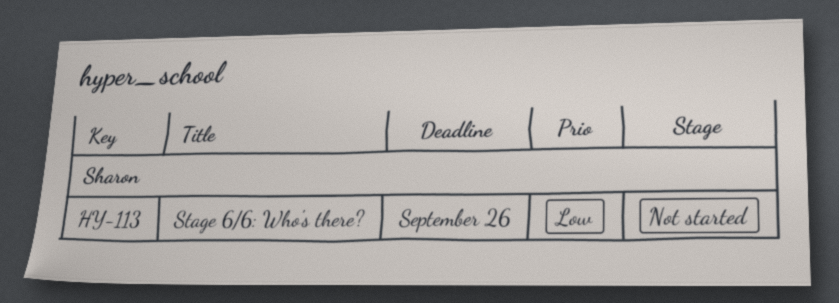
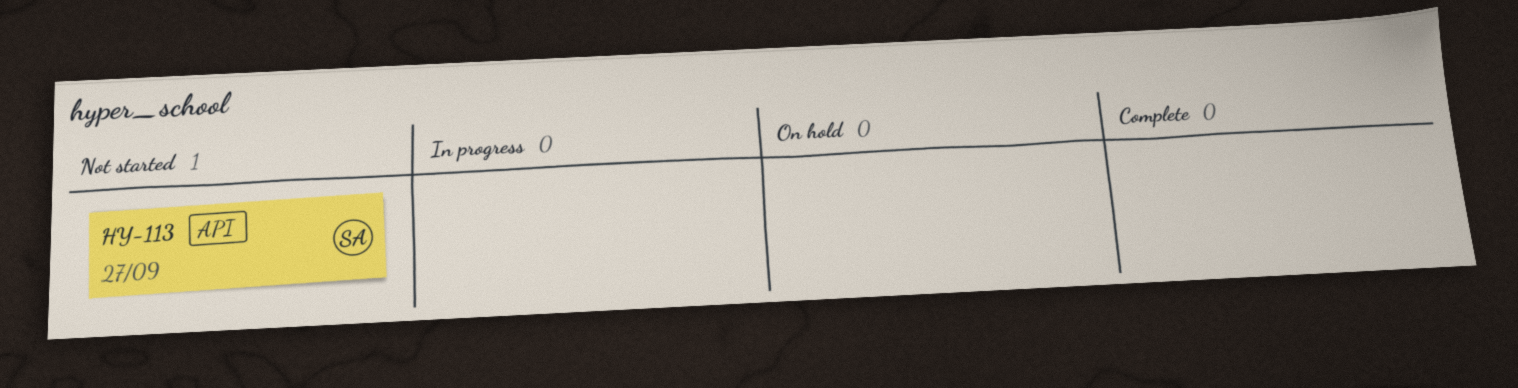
HY-113, due: Sep 26 -> Sep 27

